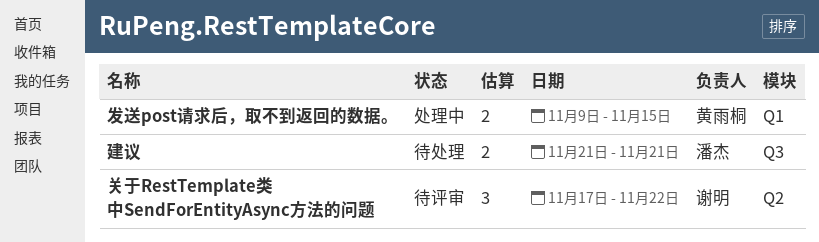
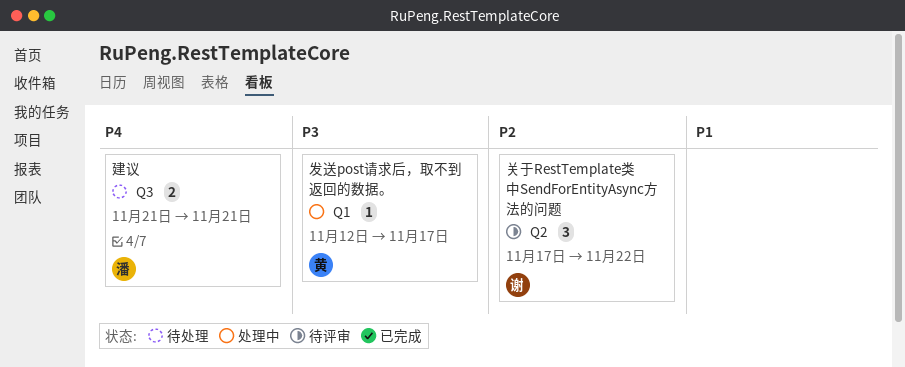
发送post请求后，取不到返回的数据。, estimate: 2 -> 1
发送post请求后，取不到返回的数据。, start: Nov 9 -> Nov 12
发送post请求后，取不到返回的数据。, due: Nov 15 -> Nov 17

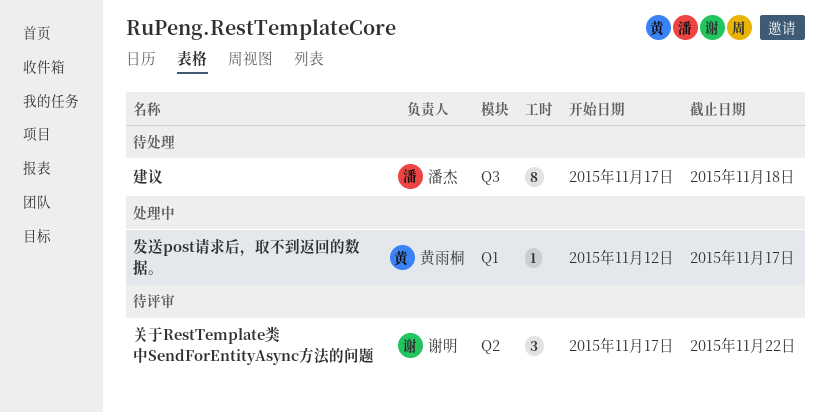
建议, estimate: 2 -> 8
建议, start: Nov 21 -> Nov 17
建议, due: Nov 21 -> Nov 18

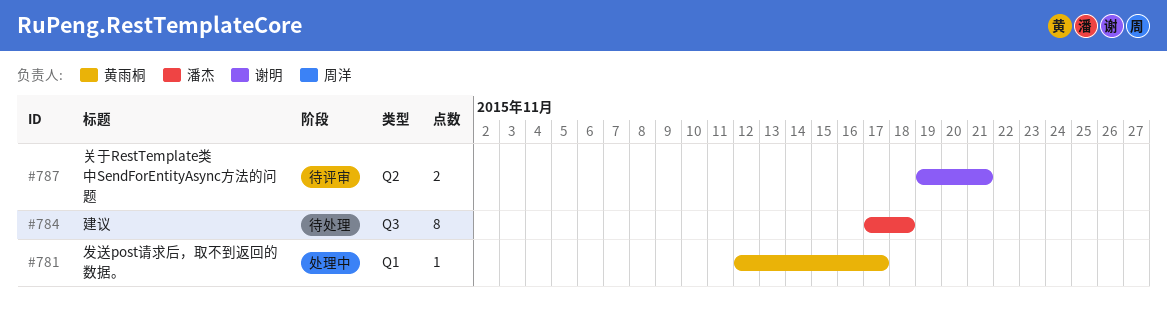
关于RestTemplate类中SendForEntityAsync方法的问题, estimate: 3 -> 2
关于RestTemplate类中SendForEntityAsync方法的问题, start: Nov 17 -> Nov 19
关于RestTemplate类中SendForEntityAsync方法的问题, due: Nov 22 -> Nov 21

